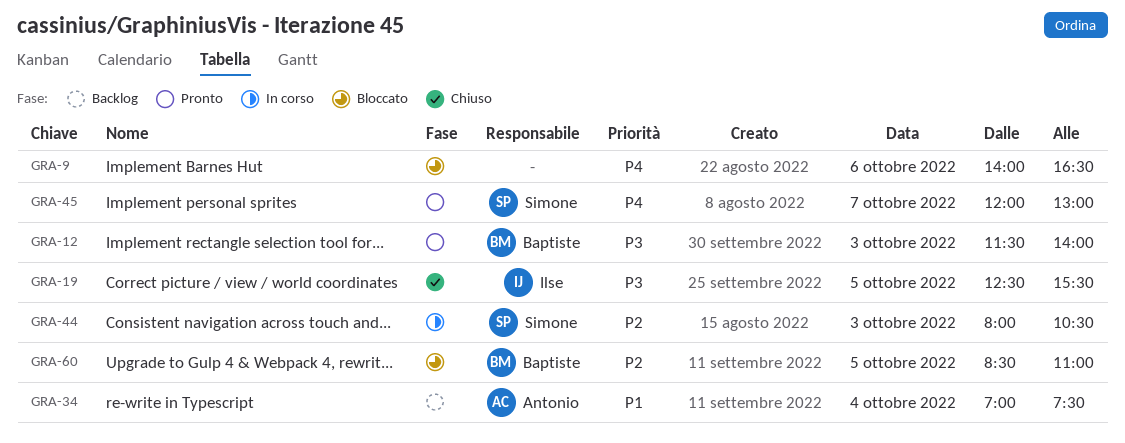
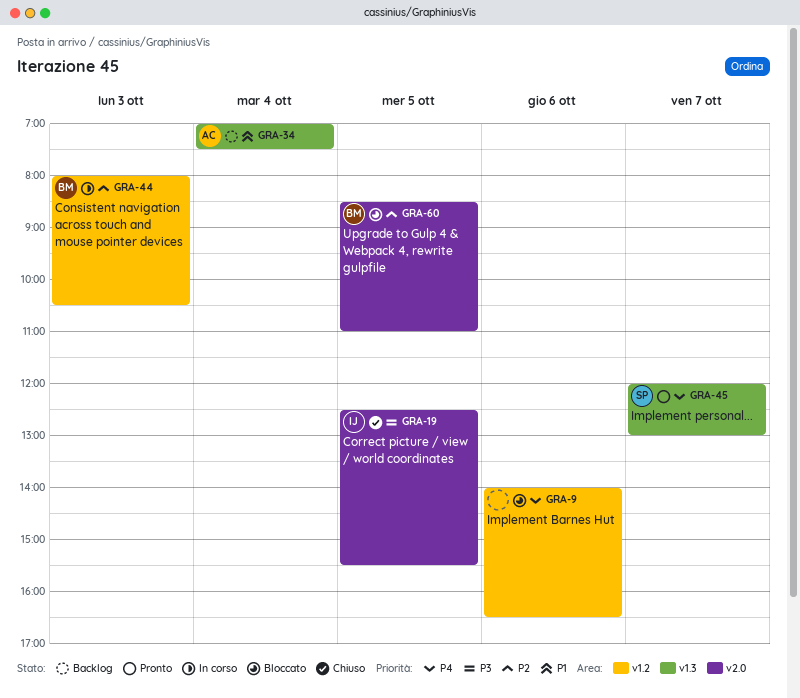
GRA-12: present -> none
GRA-44, owner: Simone -> Baptiste

